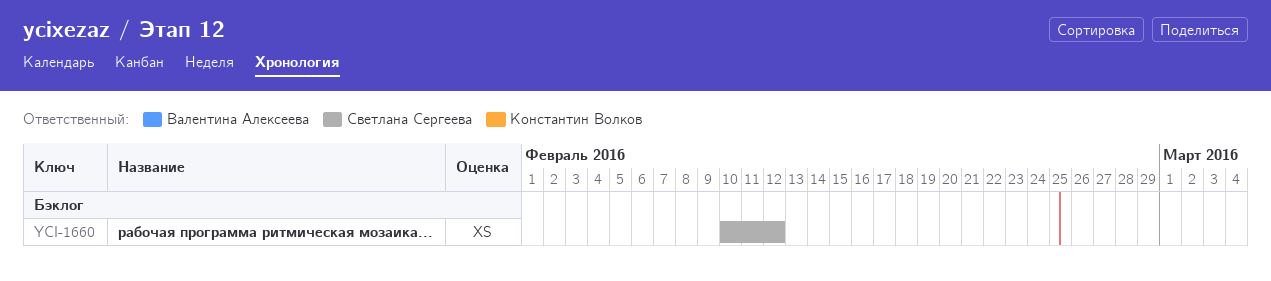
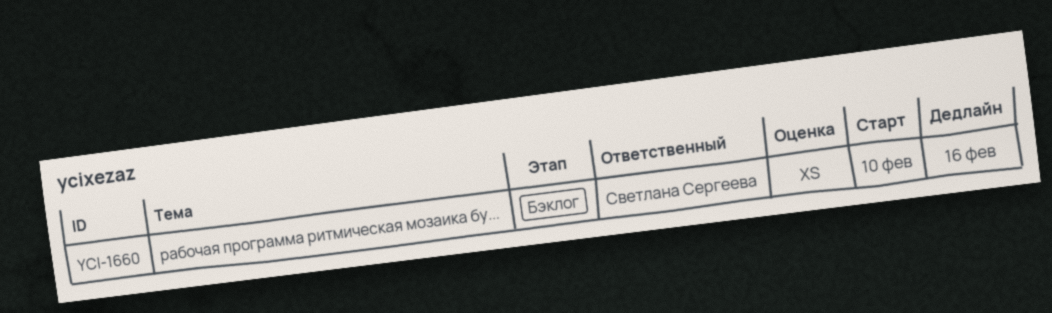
YCI-1660, due: Feb 12 -> Feb 16

